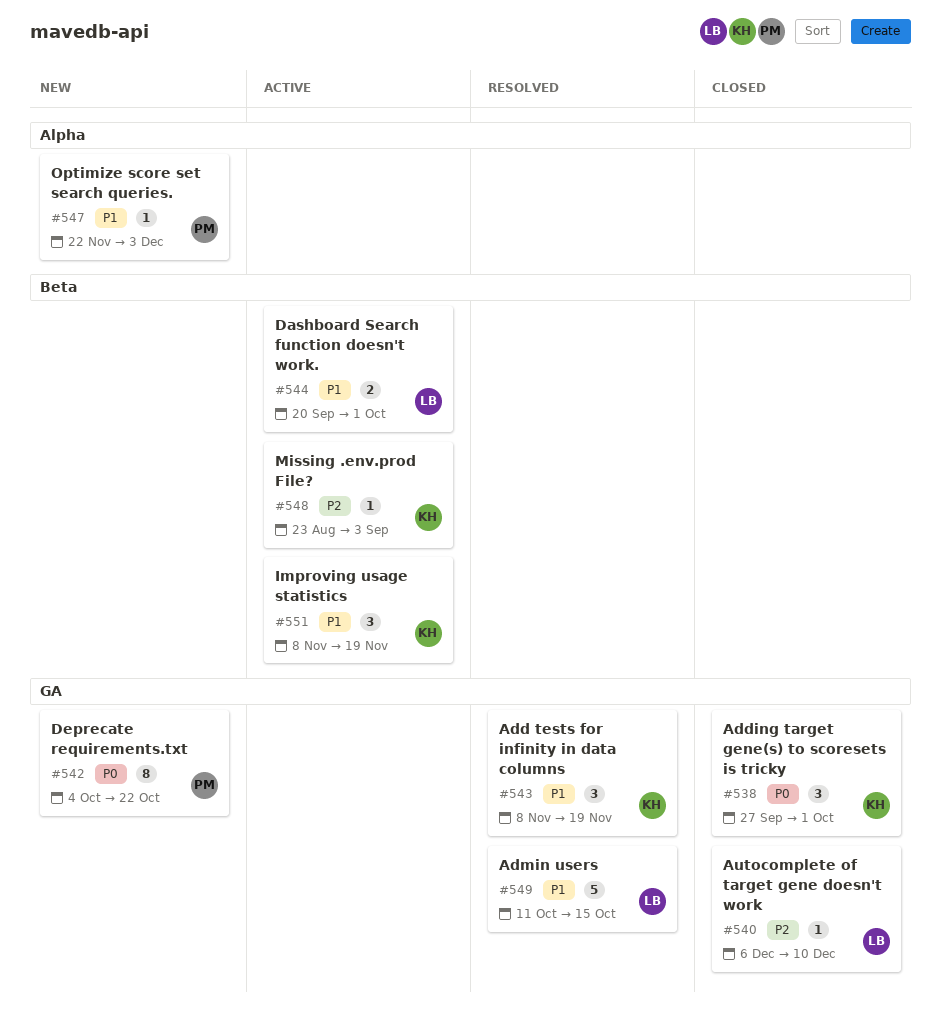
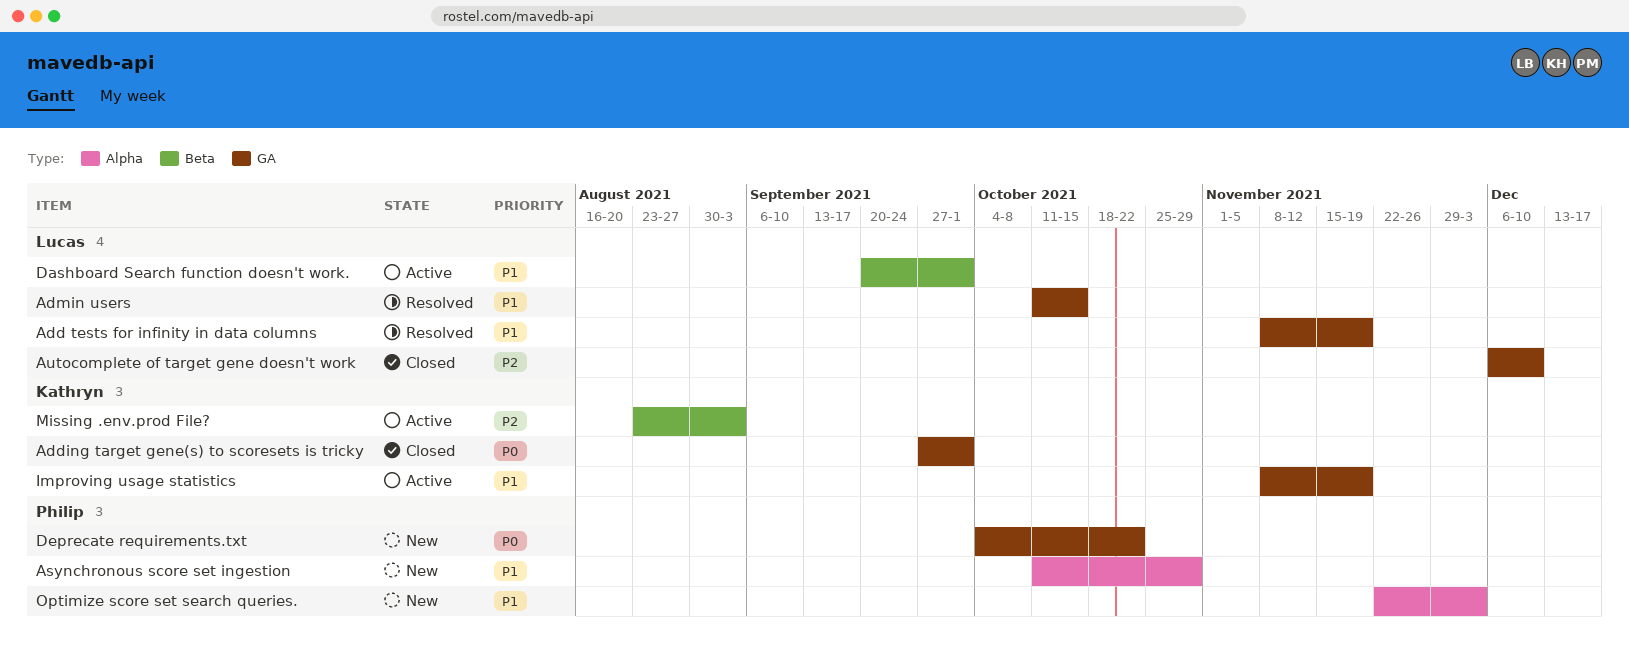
Add tests for infinity in data columns, owner: Kathryn -> Lucas
Asynchronous score set ingestion: none -> present
Improving usage statistics, label: Beta -> GA

